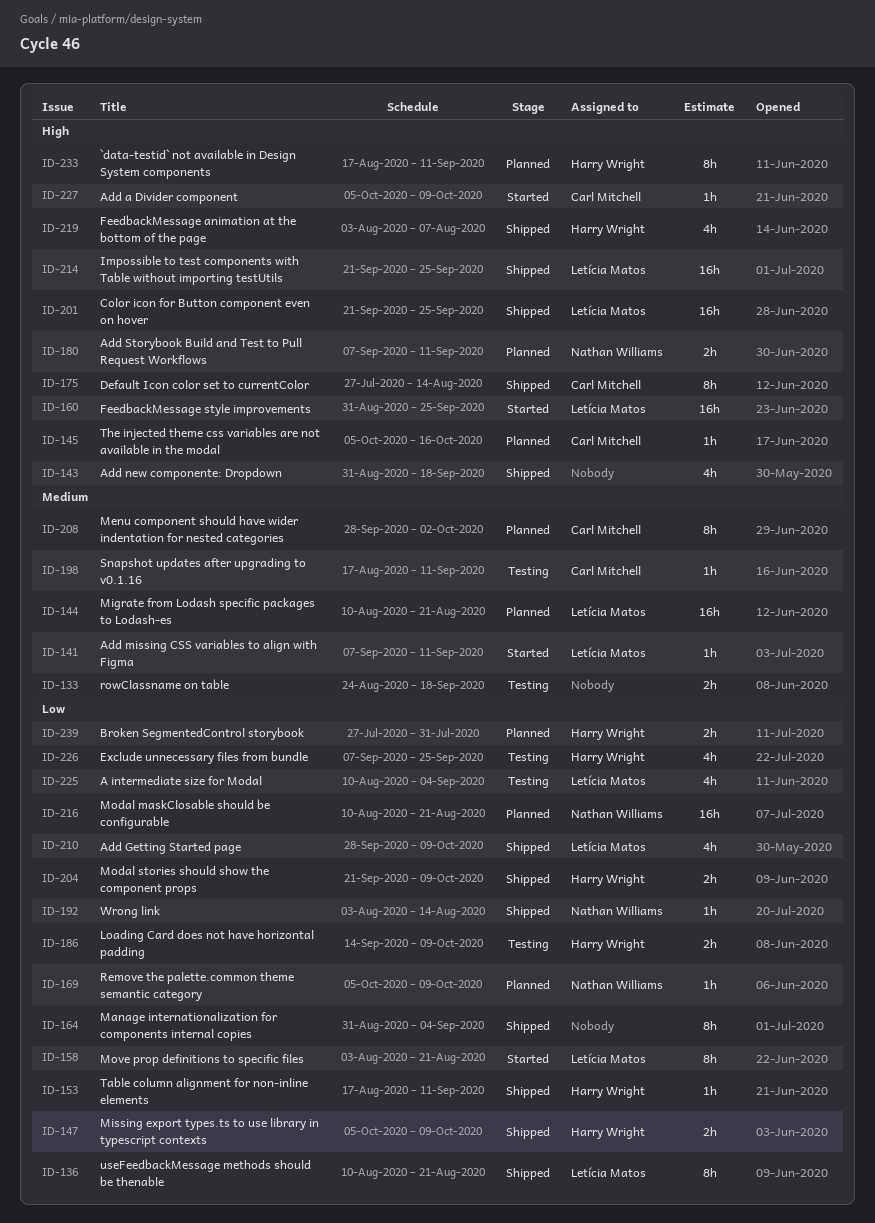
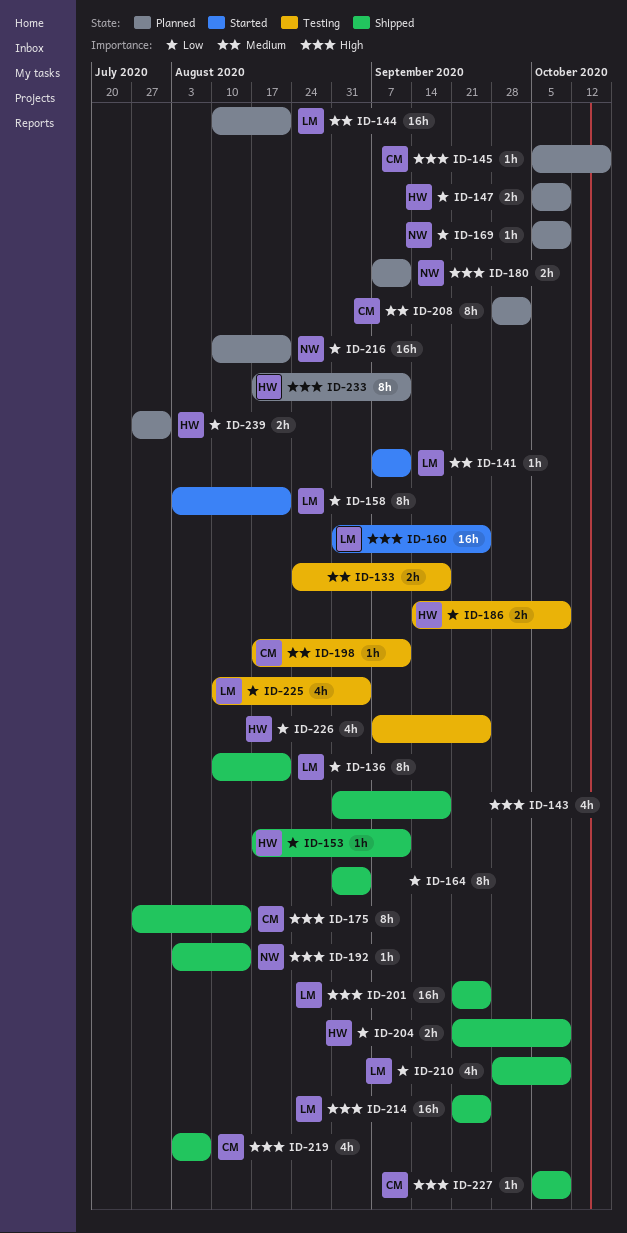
ID-147, status: Shipped -> Planned
ID-192, priority: Low -> High
ID-219, owner: Harry Wright -> Carl Mitchell
ID-227, status: Started -> Shipped

